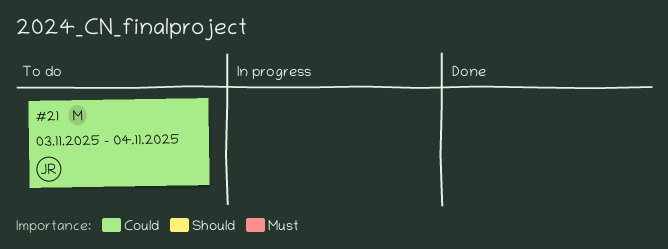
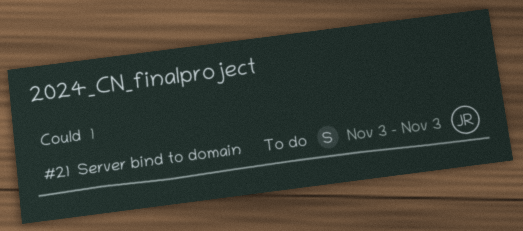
#21, estimate: M -> S
#21, due: Nov 4 -> Nov 3

